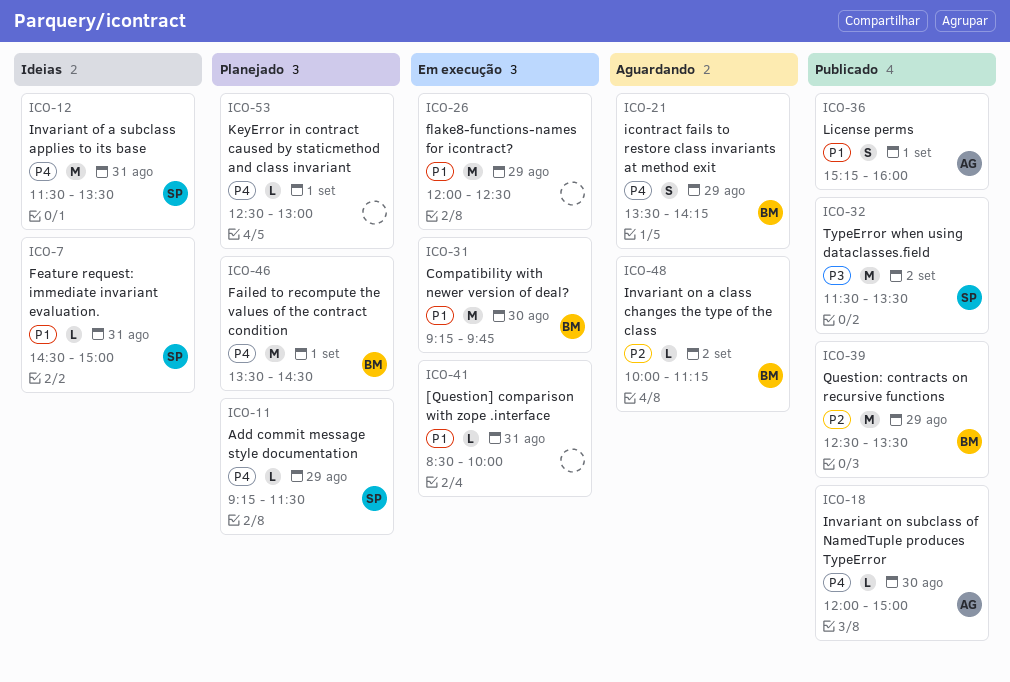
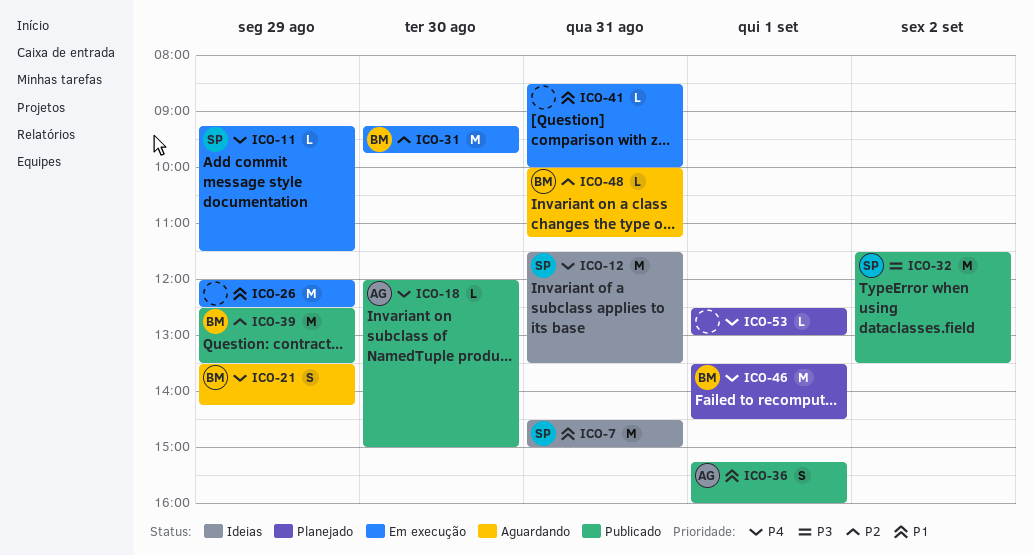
ICO-7, estimate: L -> M
ICO-11, status: Planejado -> Em execução
ICO-31, priority: P1 -> P2
ICO-48, day: Sep 2 -> Aug 31

